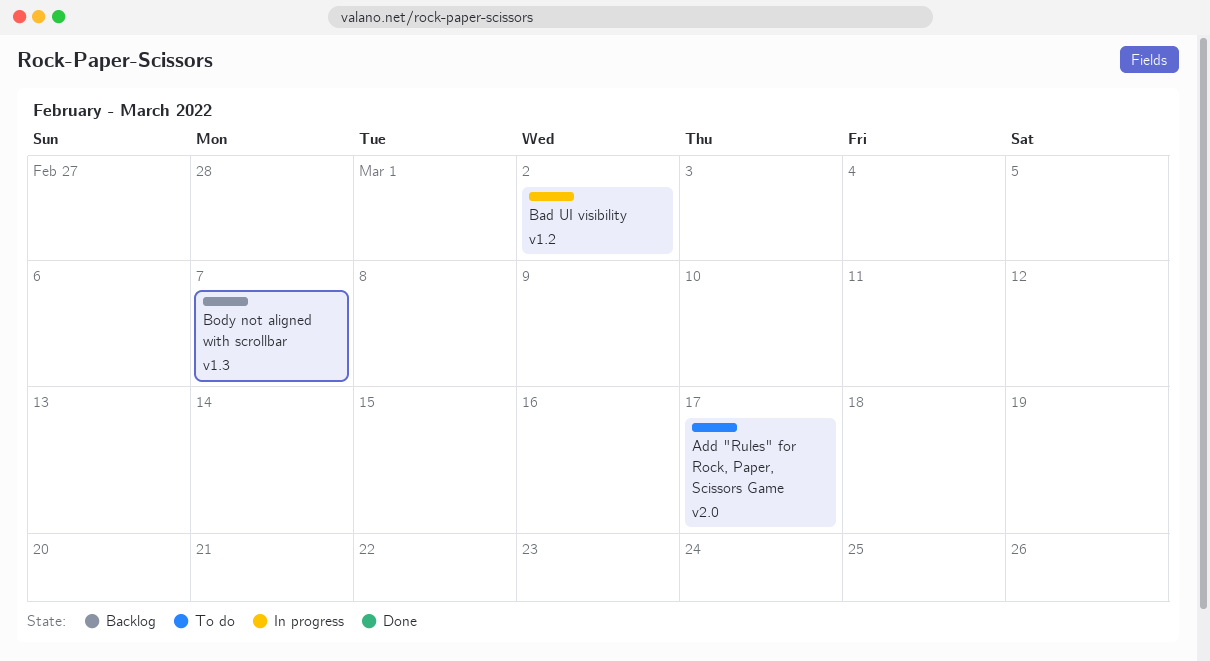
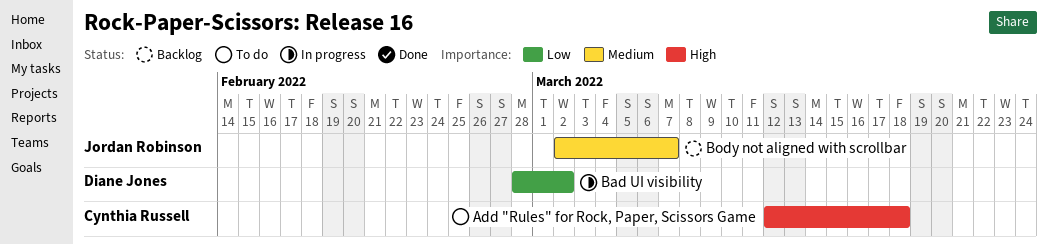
Add "Rules" for Rock, Paper, Scissors Game, due: Mar 17 -> Mar 18

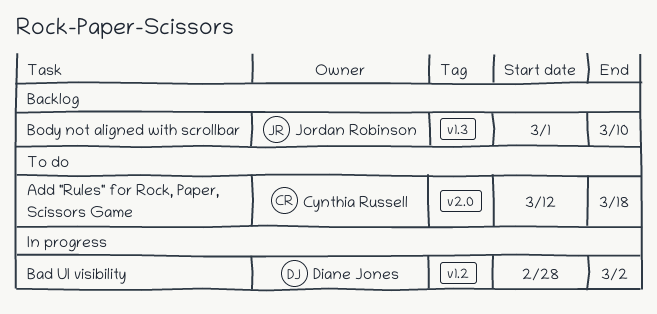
Body not aligned with scrollbar, start: Mar 2 -> Mar 1
Body not aligned with scrollbar, due: Mar 7 -> Mar 10

